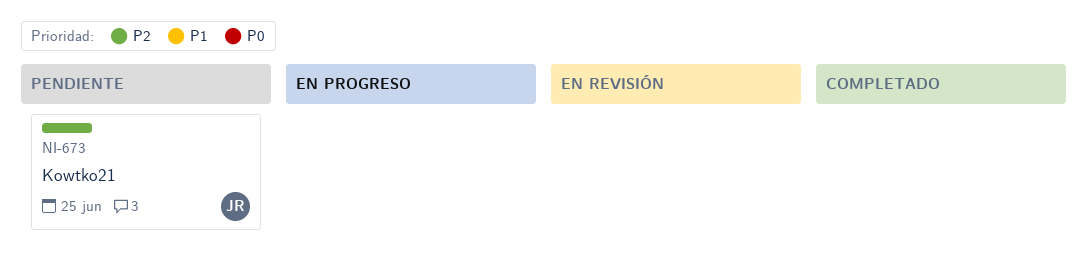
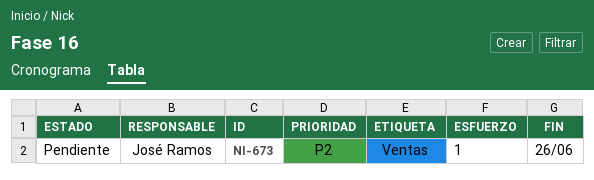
NI-673, due: Jun 25 -> Jun 26

